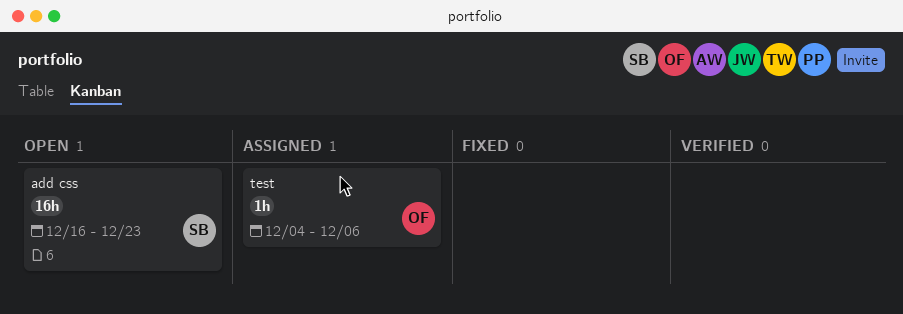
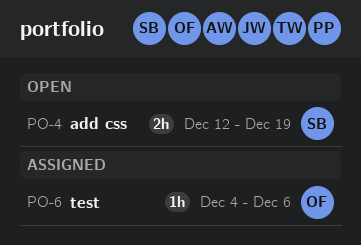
add css, estimate: 16h -> 2h
add css, start: Dec 16 -> Dec 12
add css, due: Dec 23 -> Dec 19

